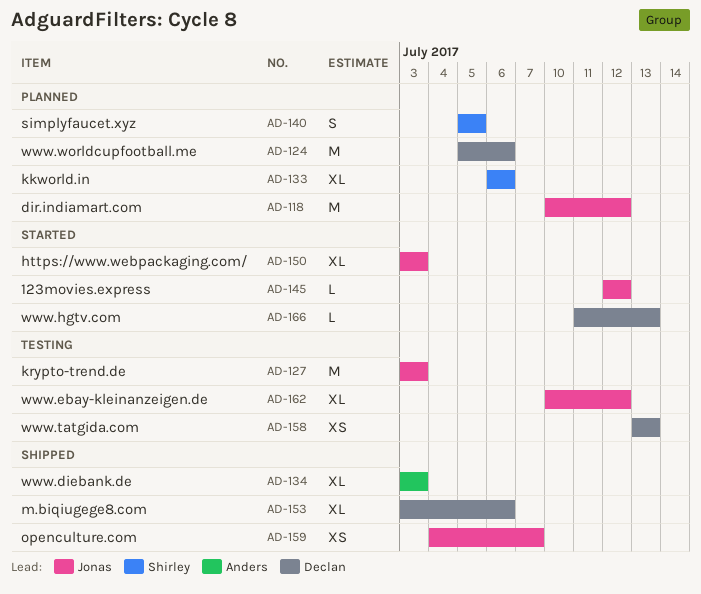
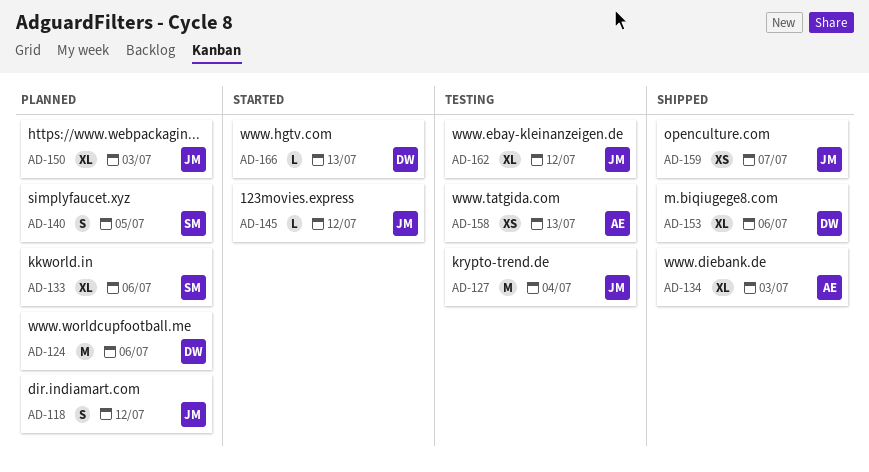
AD-118, estimate: M -> S
AD-127, due: Jul 3 -> Jul 4
AD-150, status: Started -> Planned
AD-158, owner: Declan -> Anders

